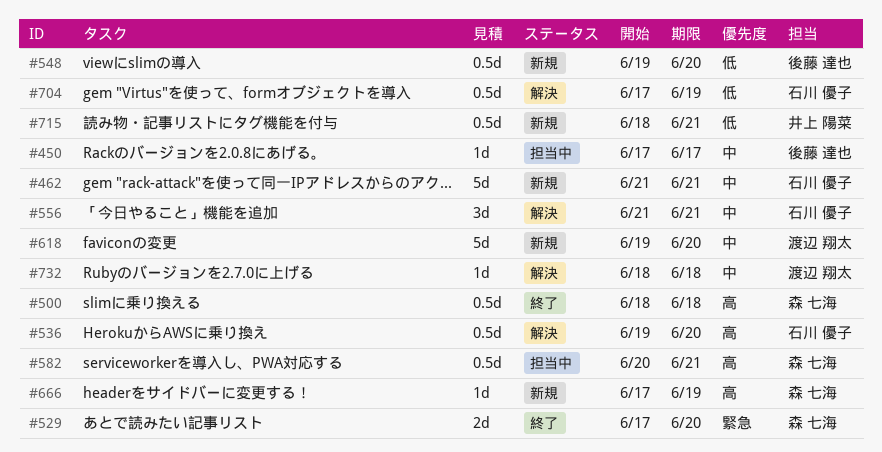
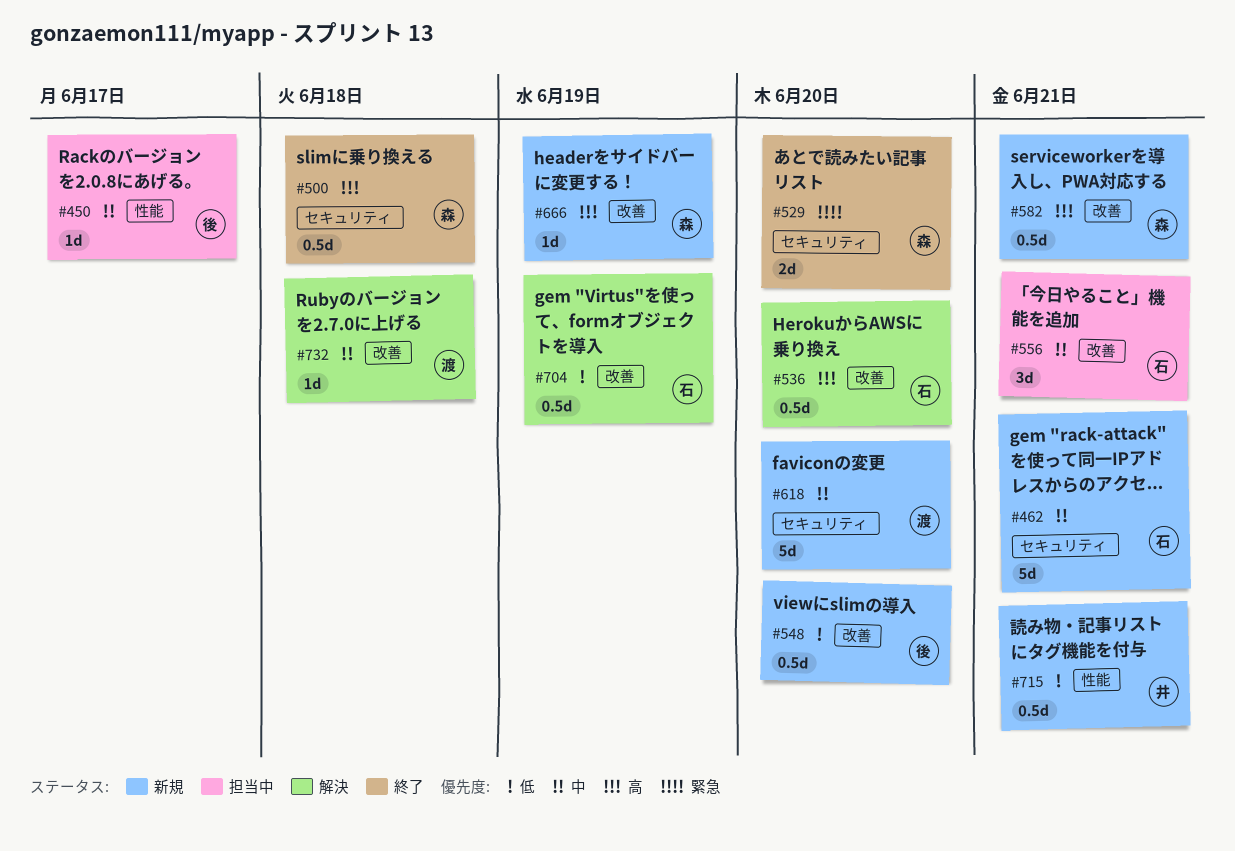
#556, status: 解決 -> 担当中
#582, status: 担当中 -> 新規

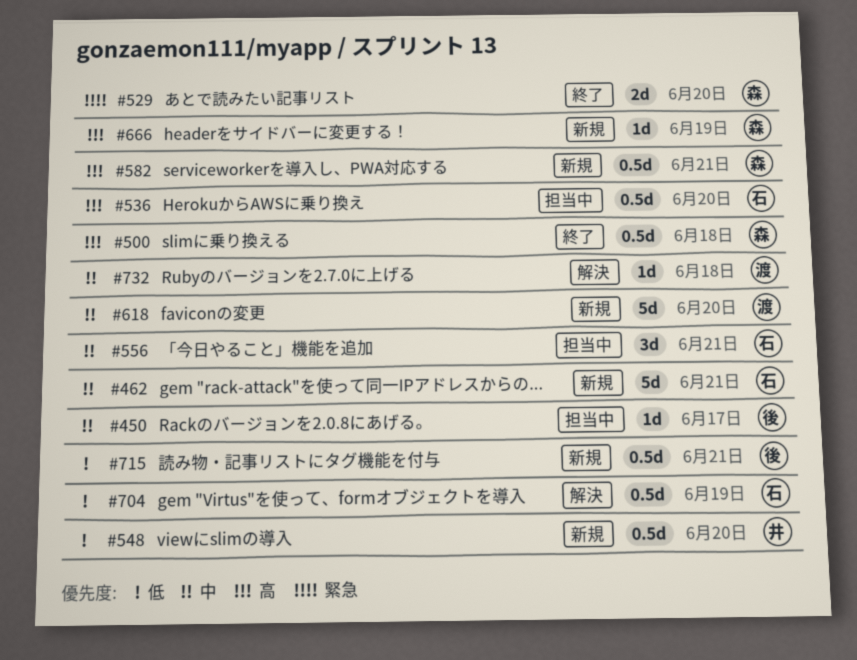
#536, status: 解決 -> 担当中
#548, owner: 後 -> 井
#715, owner: 井 -> 後

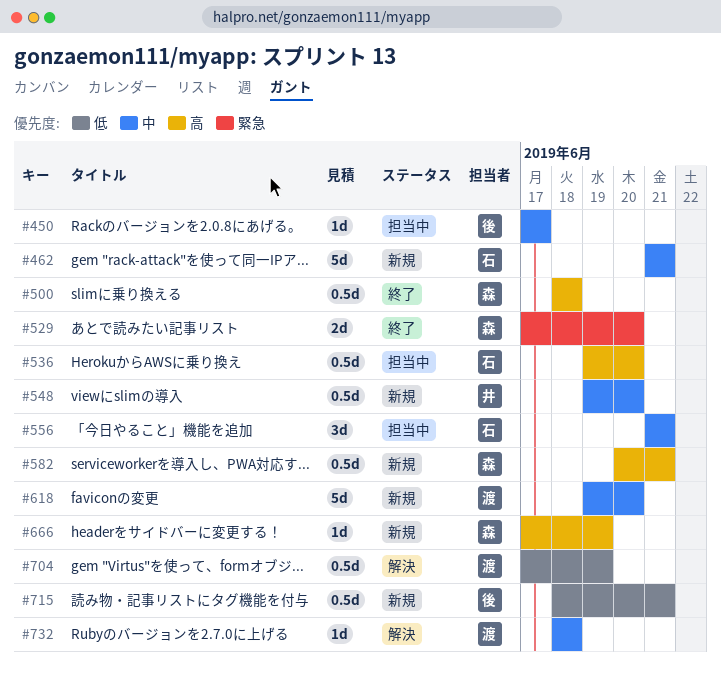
#548, priority: 低 -> 中
#704, owner: 石 -> 渡

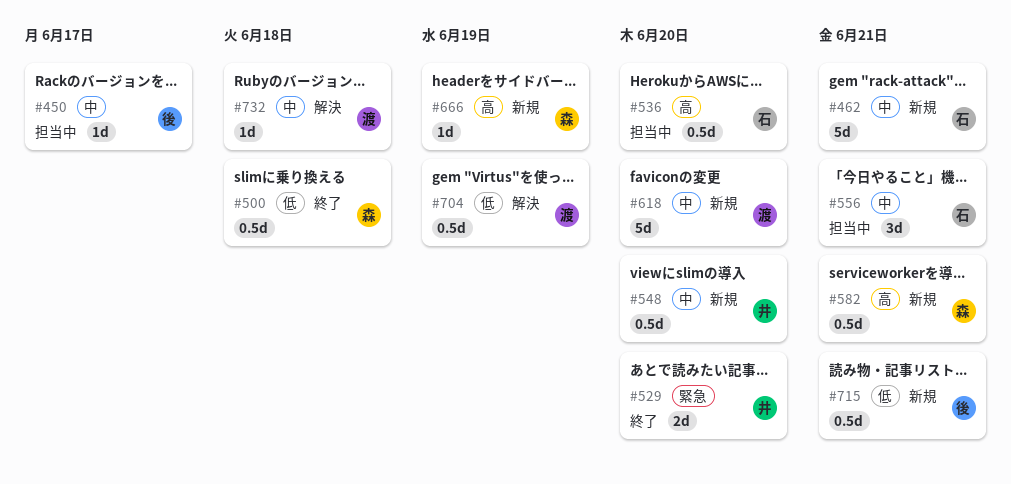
#500, priority: 高 -> 低
#529, owner: 森 -> 井

